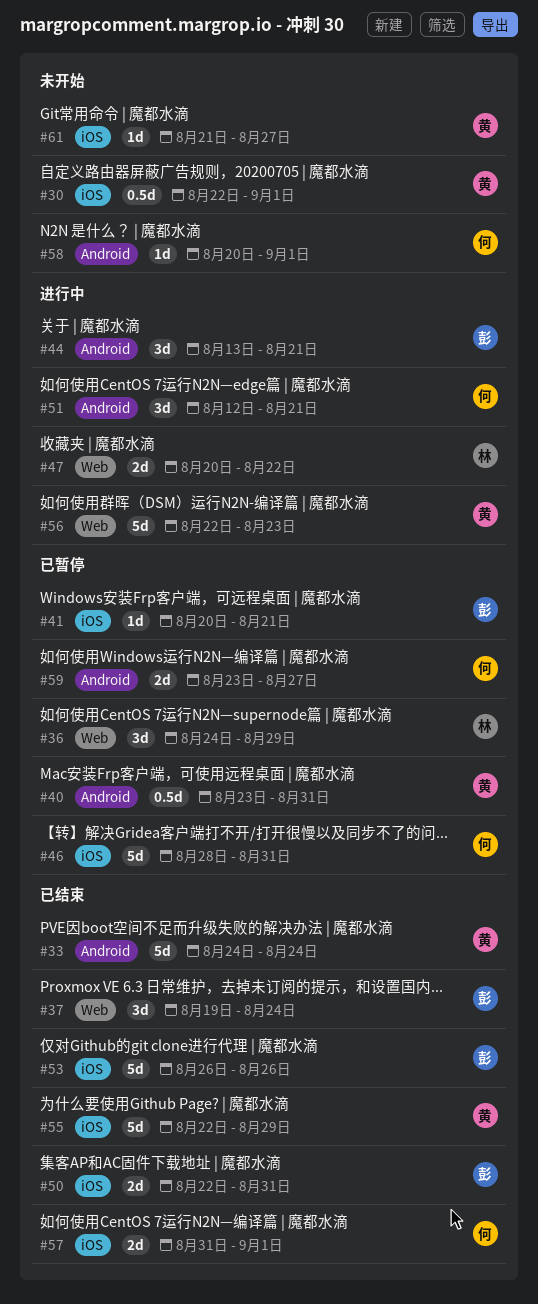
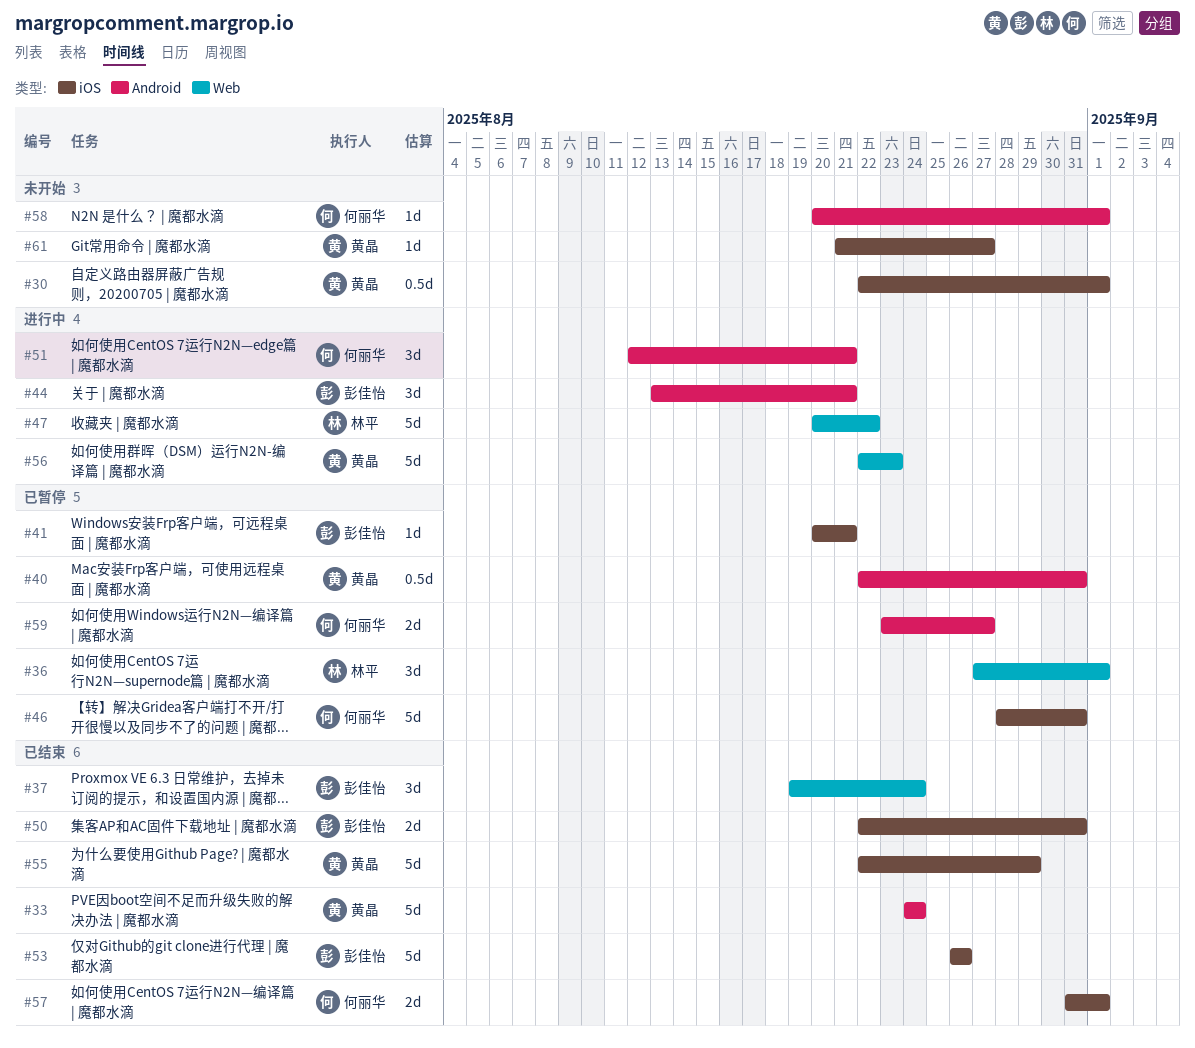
#36, start: Aug 24 -> Aug 27
#36, due: Aug 29 -> Sep 1
#40, start: Aug 23 -> Aug 22
#47, estimate: 2d -> 5d

